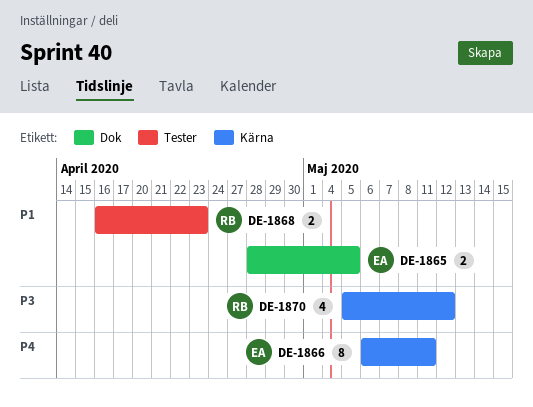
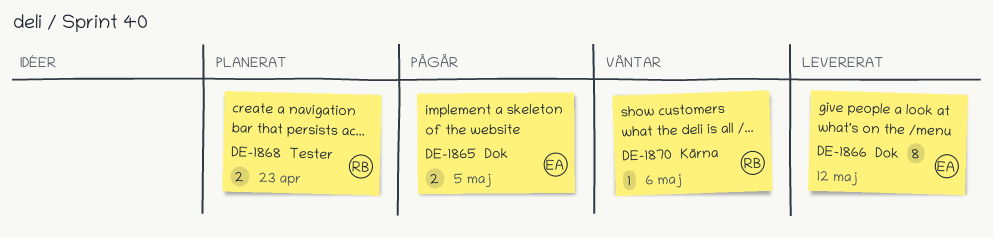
DE-1866, label: Kärna -> Dok
DE-1866, due: May 11 -> May 12
DE-1870, estimate: 4 -> 1
DE-1870, due: May 12 -> May 6

